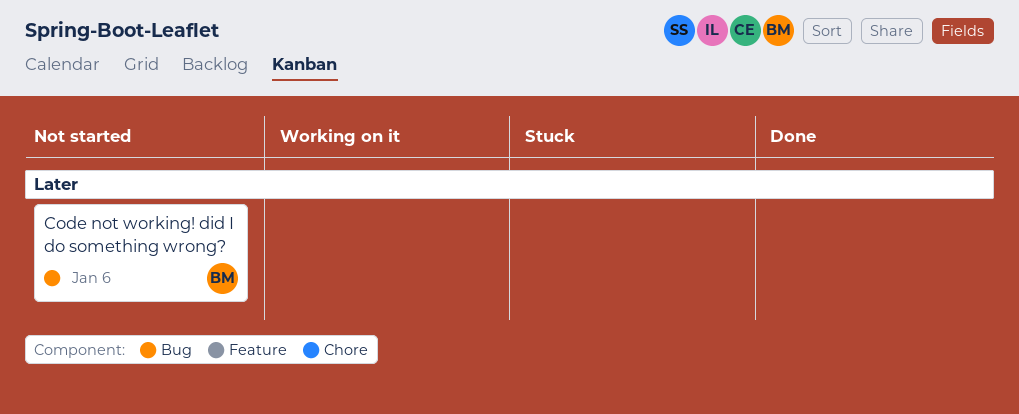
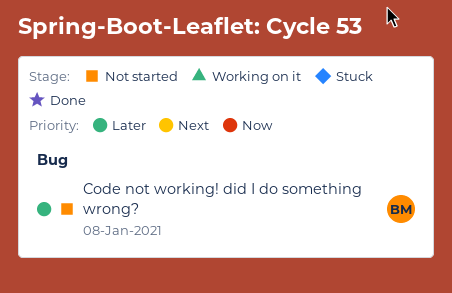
Code not working! did I do something wrong?, due: Jan 6 -> Jan 8

